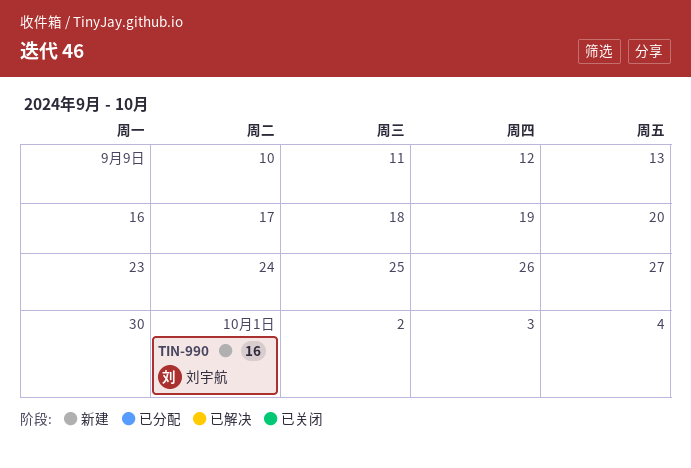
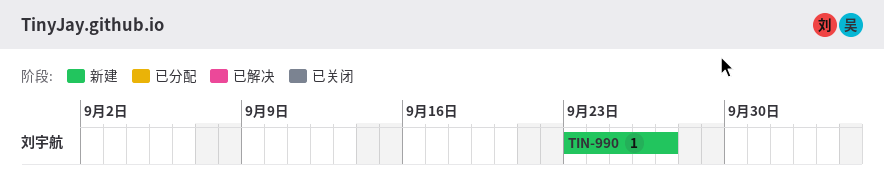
TIN-990, estimate: 16 -> 1
TIN-990, due: Oct 1 -> Sep 27

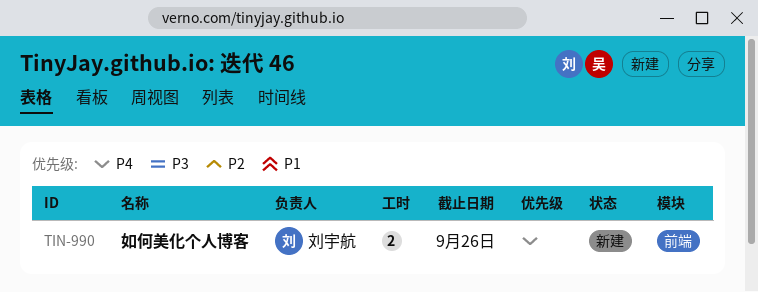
TIN-990, estimate: 1 -> 2
TIN-990, due: Sep 27 -> Sep 26

